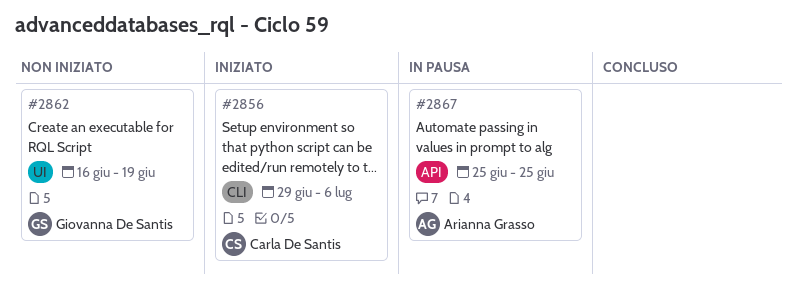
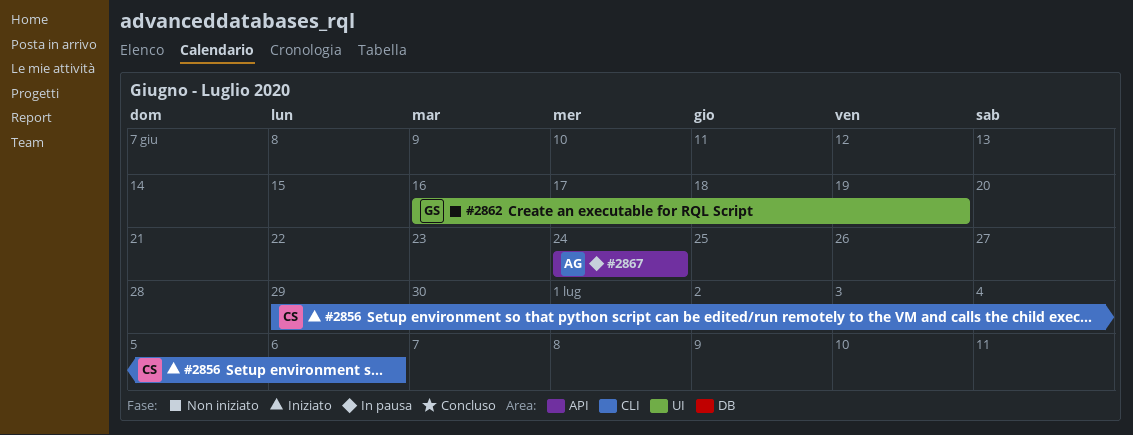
#2867, start: Jun 25 -> Jun 24
#2867, due: Jun 25 -> Jun 24

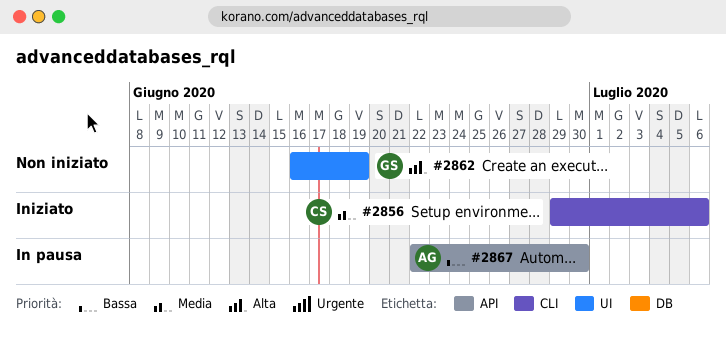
#2867, start: Jun 24 -> Jun 22
#2867, due: Jun 24 -> Jun 30

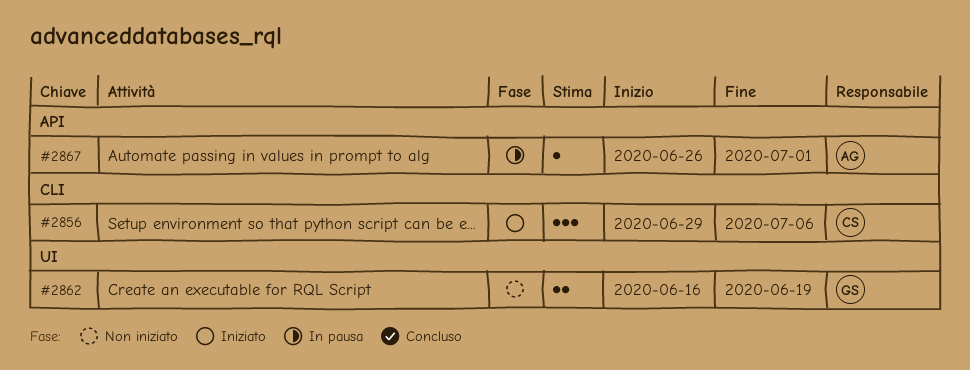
#2867, start: Jun 22 -> Jun 26
#2867, due: Jun 30 -> Jul 1

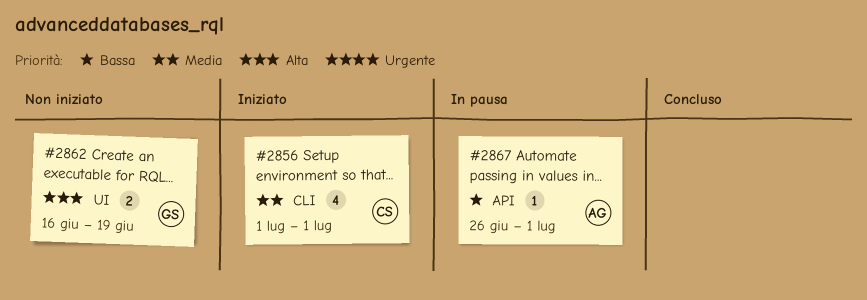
#2856, estimate: 3 -> 4
#2856, start: Jun 29 -> Jul 1
#2856, due: Jul 6 -> Jul 1

